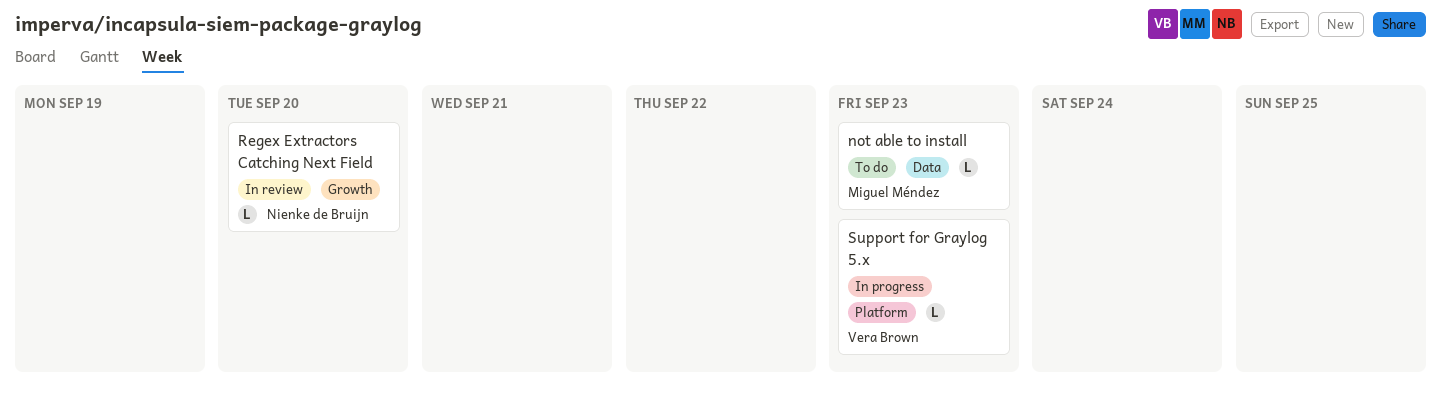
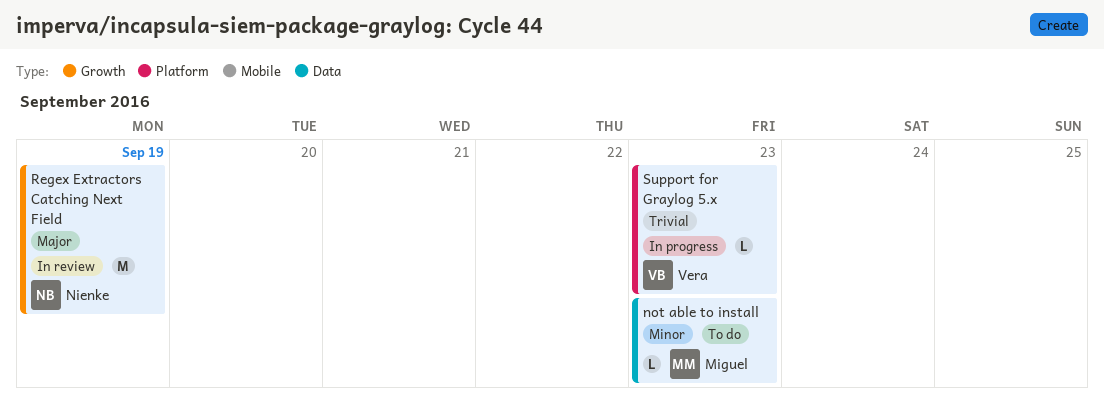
Regex Extractors Catching Next Field, estimate: L -> M
Regex Extractors Catching Next Field, due: Sep 20 -> Sep 19

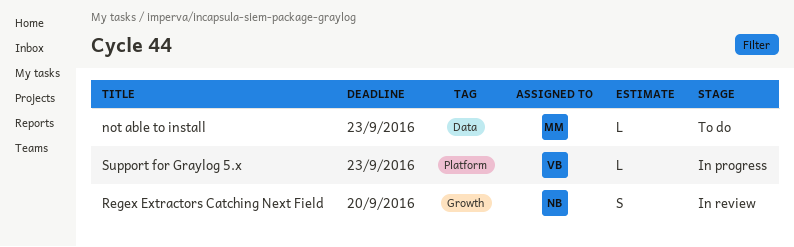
Regex Extractors Catching Next Field, estimate: M -> S
Regex Extractors Catching Next Field, due: Sep 19 -> Sep 20

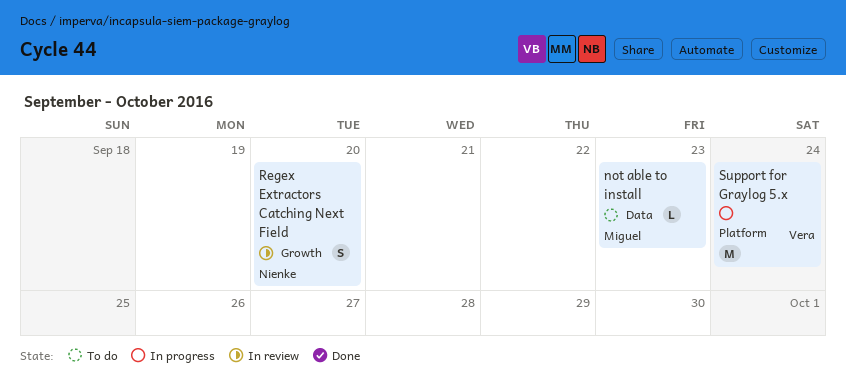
Support for Graylog 5.x, estimate: L -> M
Support for Graylog 5.x, due: Sep 23 -> Sep 24

